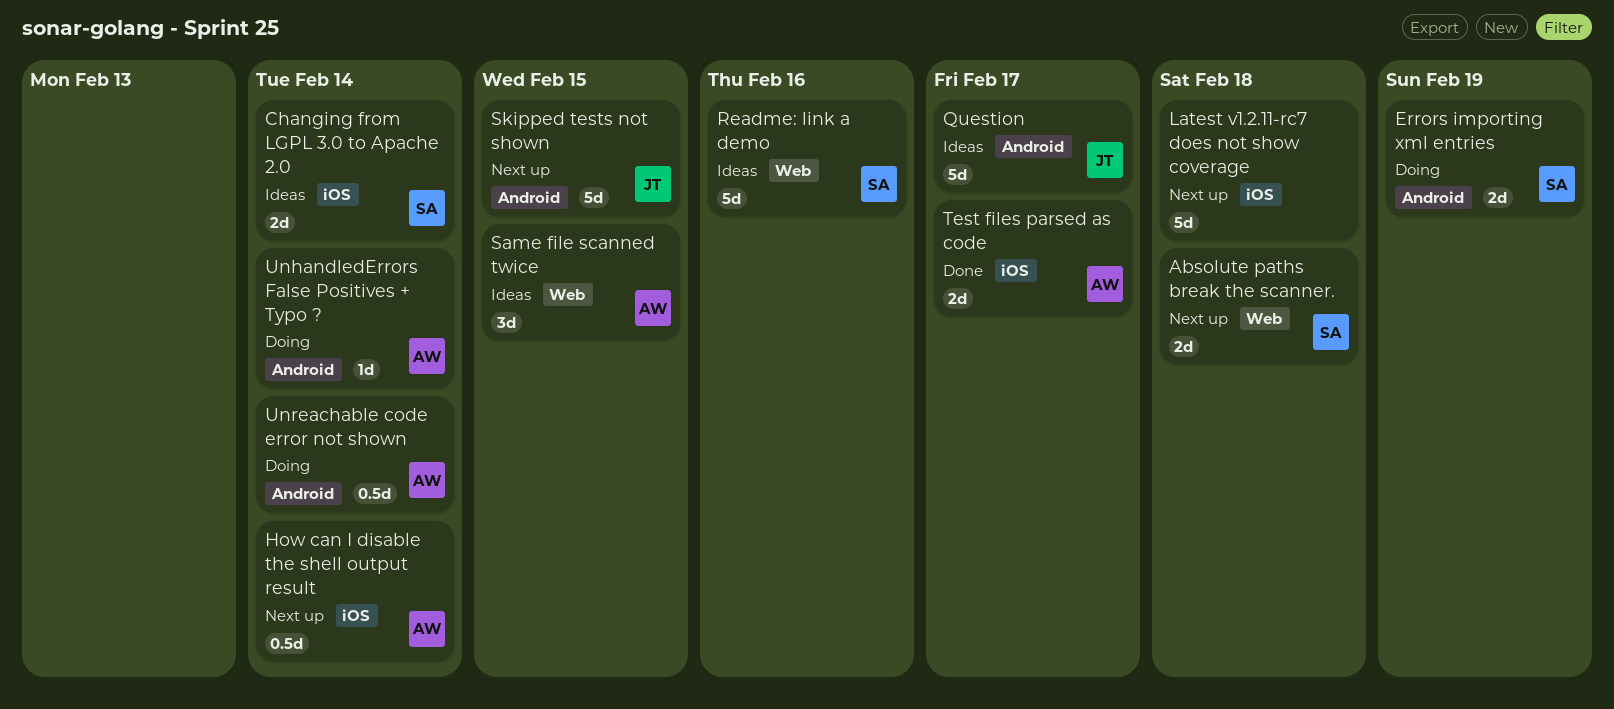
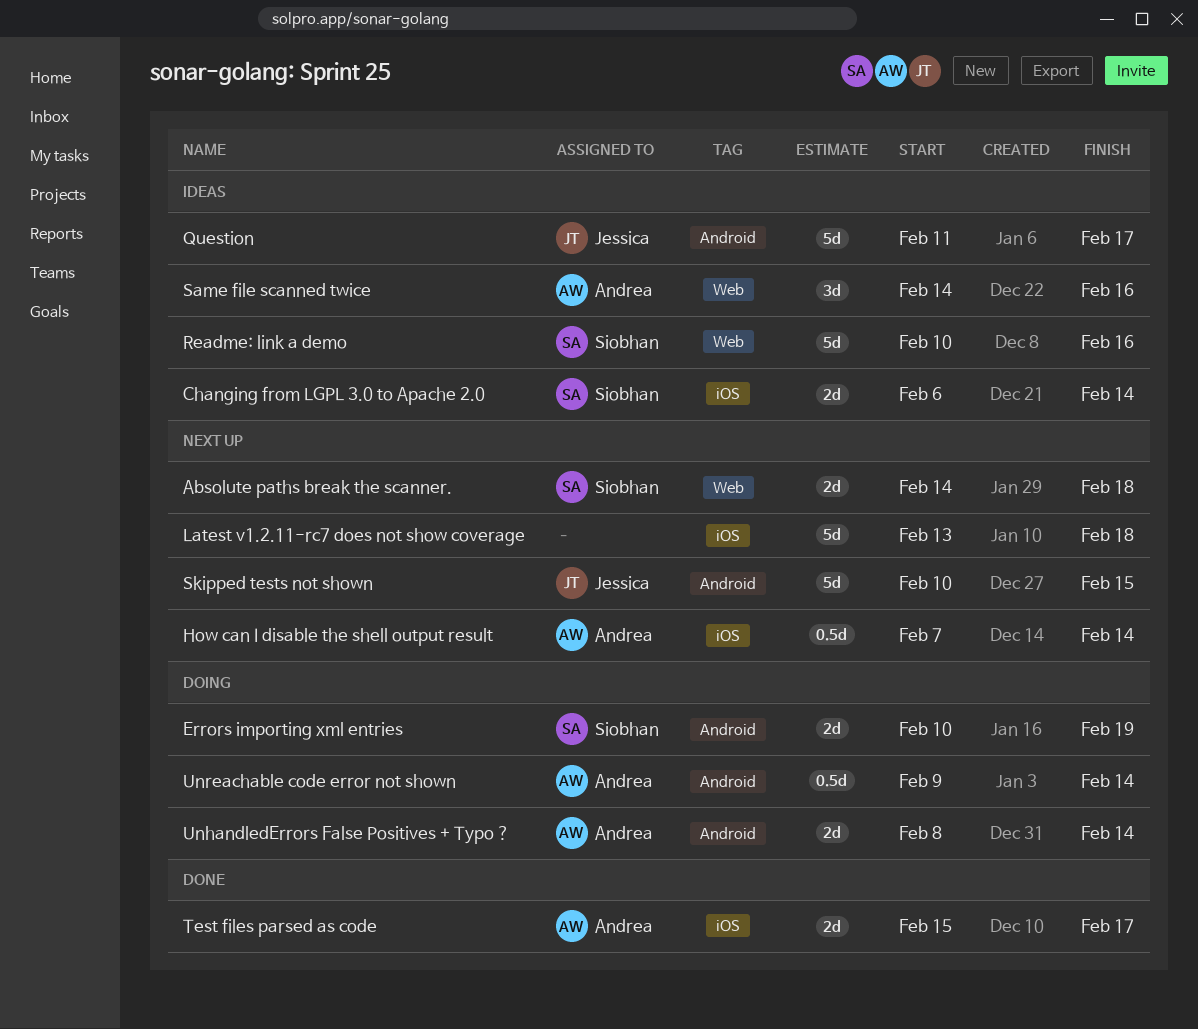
Same file scanned twice, due: Feb 15 -> Feb 16
UnhandledErrors False Positives + Typo ?, estimate: 1d -> 2d

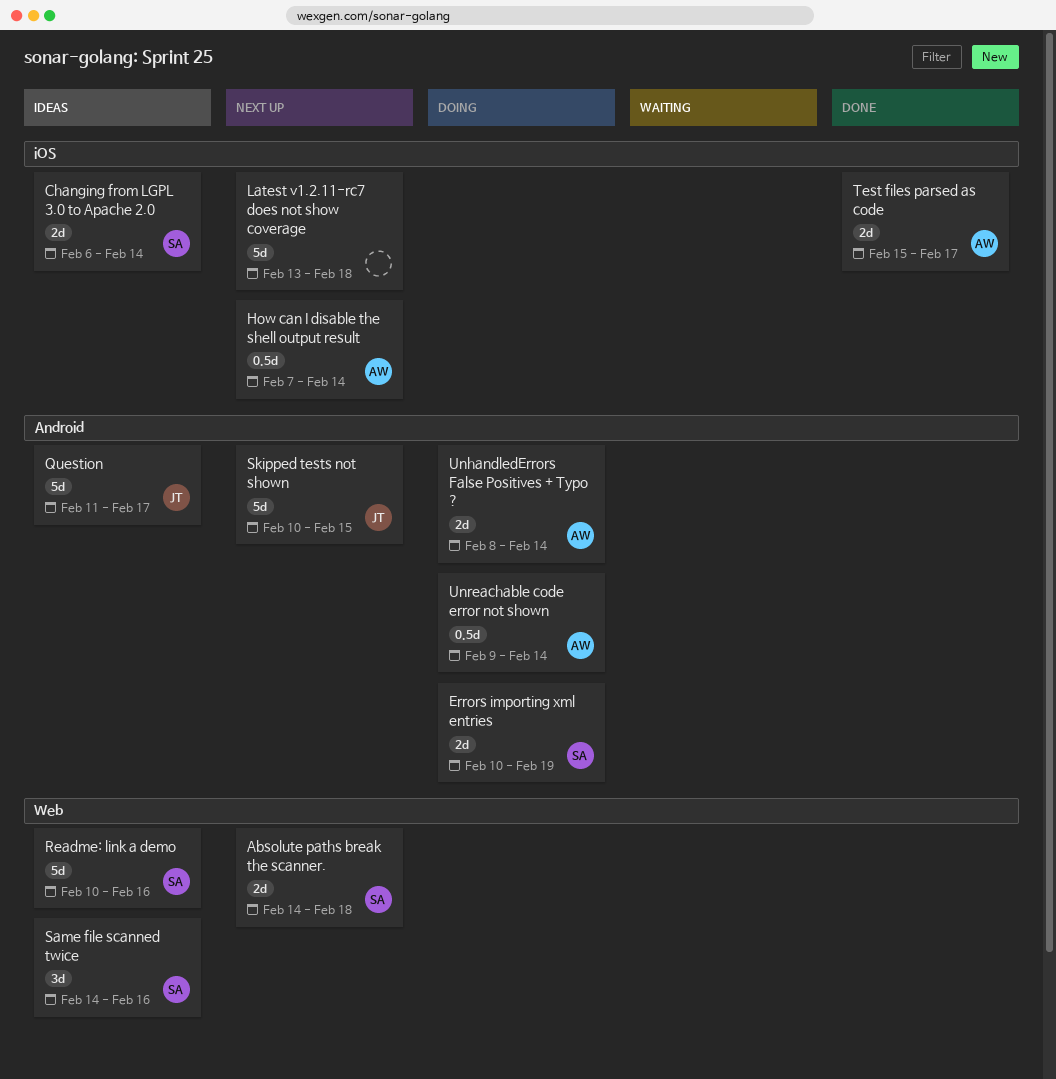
Same file scanned twice, owner: Andrea -> Siobhan

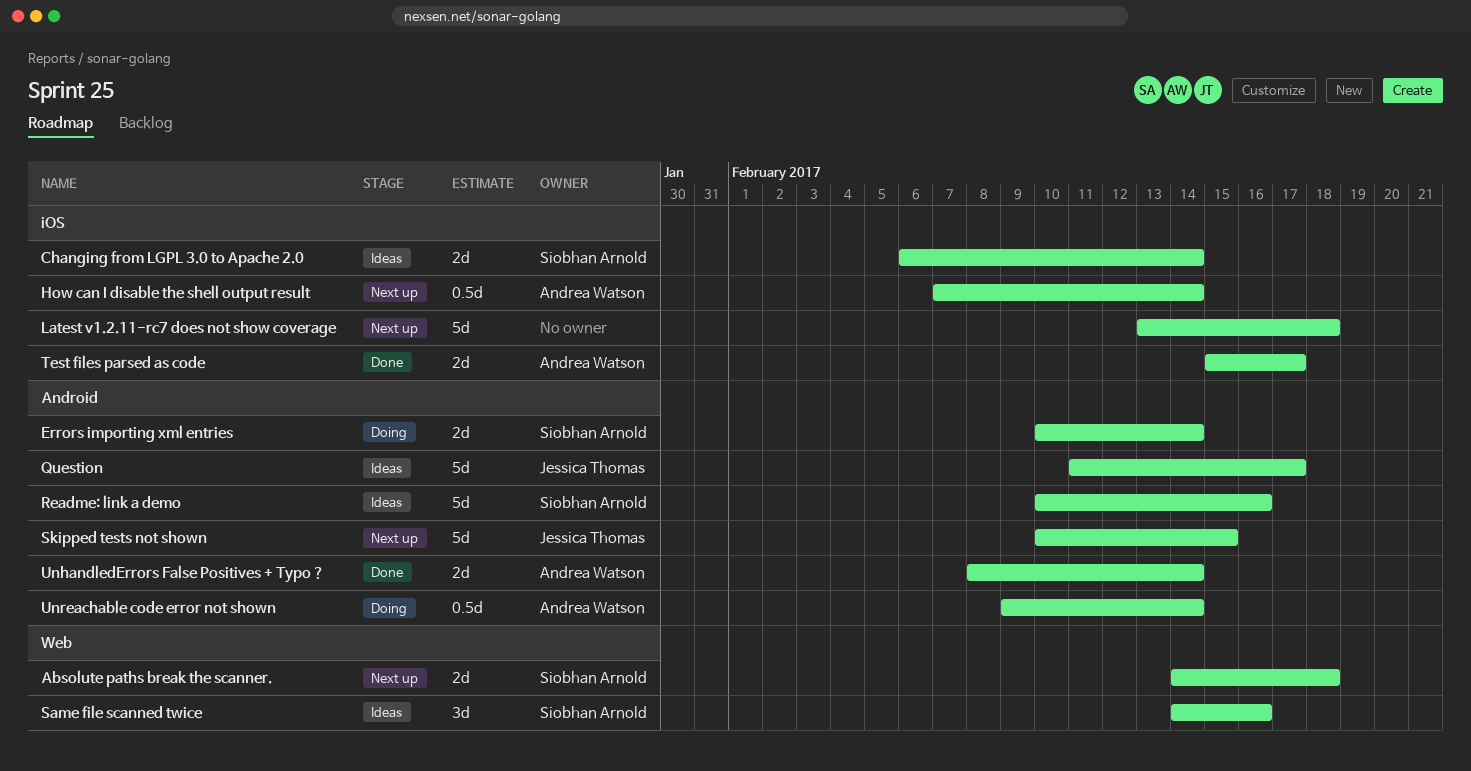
Errors importing xml entries, due: Feb 19 -> Feb 14
Readme: link a demo, label: Web -> Android
UnhandledErrors False Positives + Typo ?, status: Doing -> Done

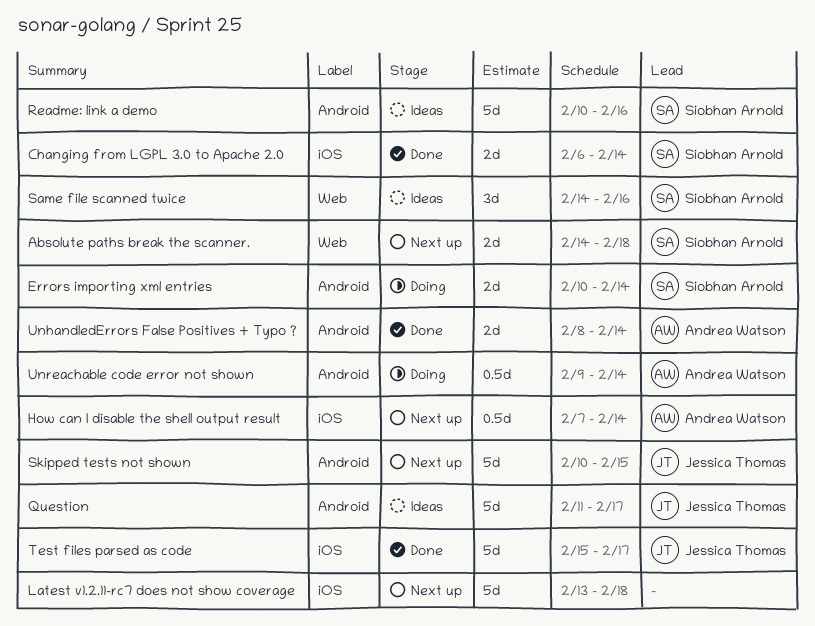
Changing from LGPL 3.0 to Apache 2.0, status: Ideas -> Done
Test files parsed as code, owner: Andrea Watson -> Jessica Thomas
Test files parsed as code, estimate: 2d -> 5d

